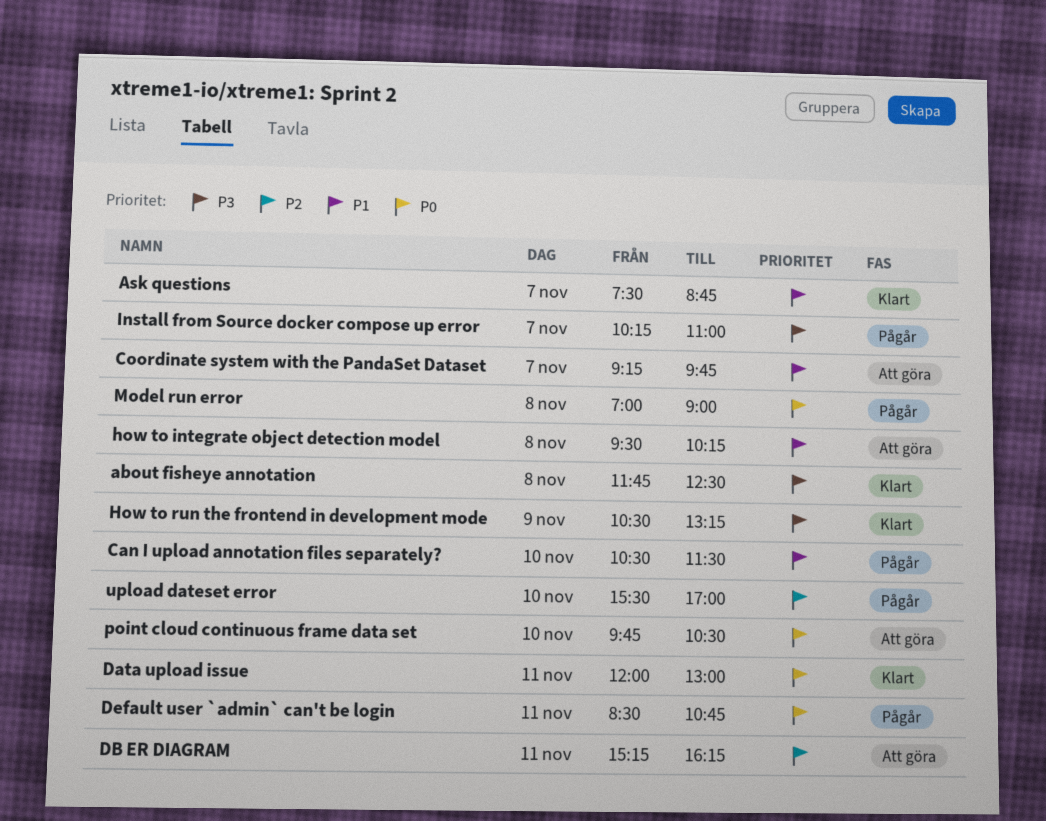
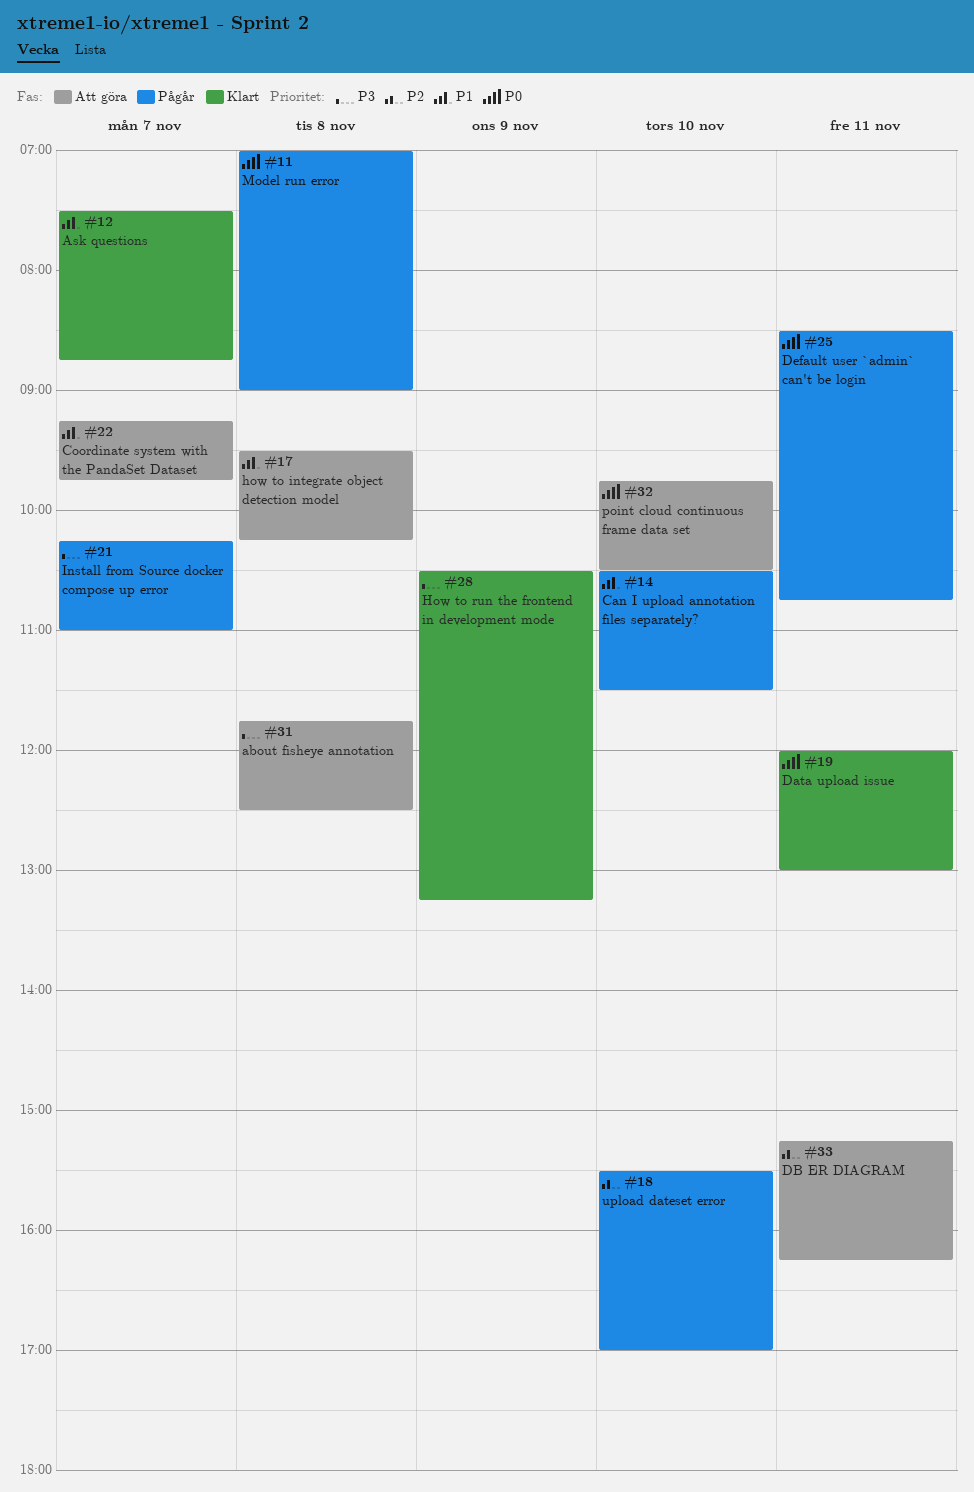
about fisheye annotation, status: Klart -> Att göra

